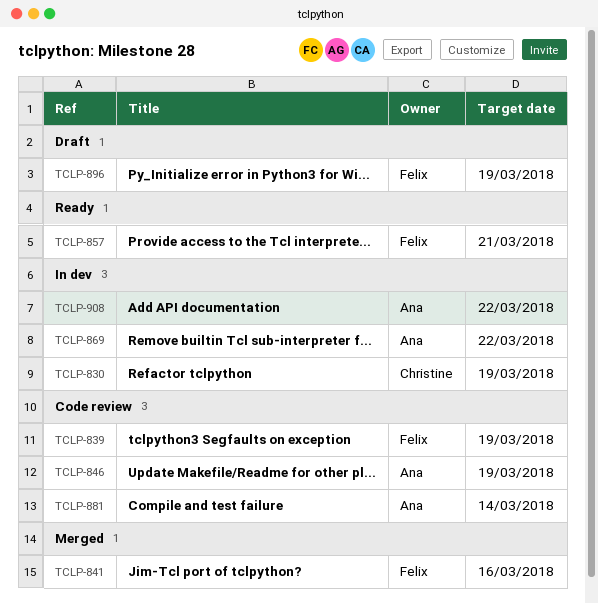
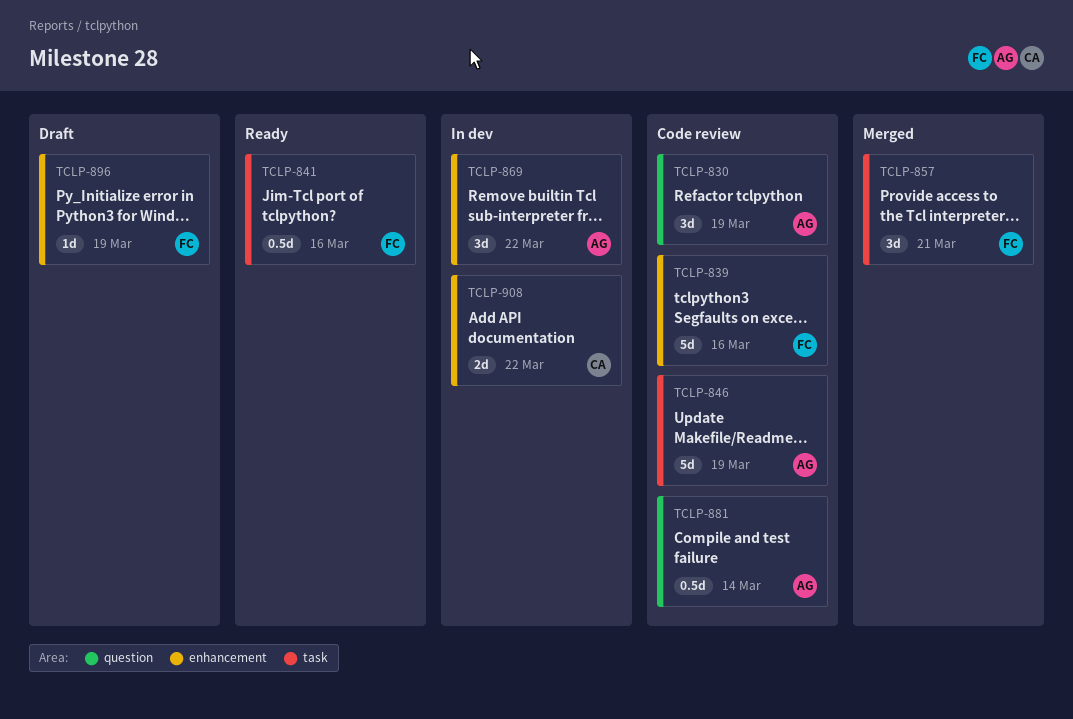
TCLP-830, status: In dev -> Code review
TCLP-830, owner: Christine -> Ana
TCLP-839, due: Mar 19 -> Mar 16
TCLP-841, status: Merged -> Ready
TCLP-857, status: Ready -> Merged
TCLP-908, owner: Ana -> Christine

